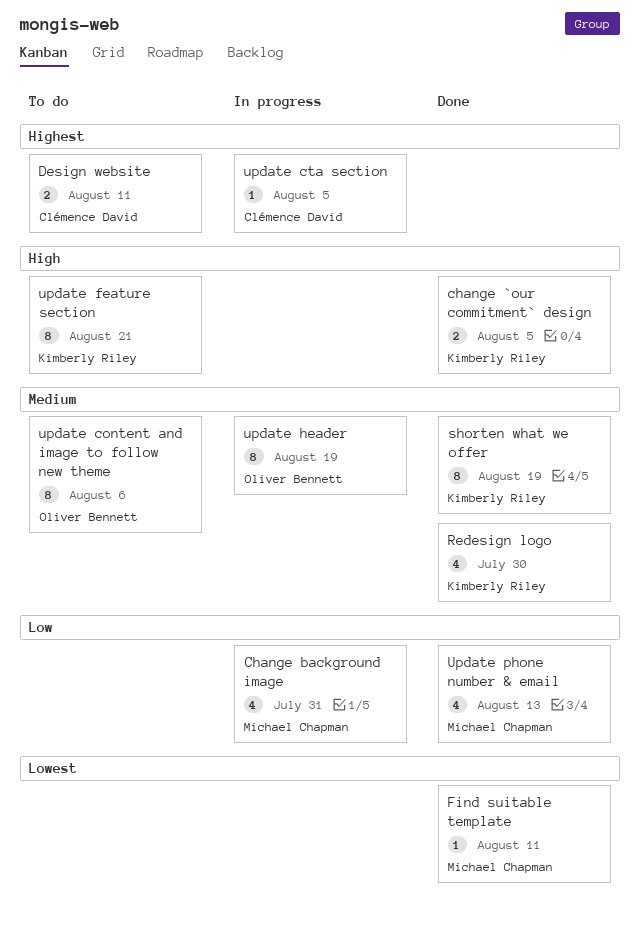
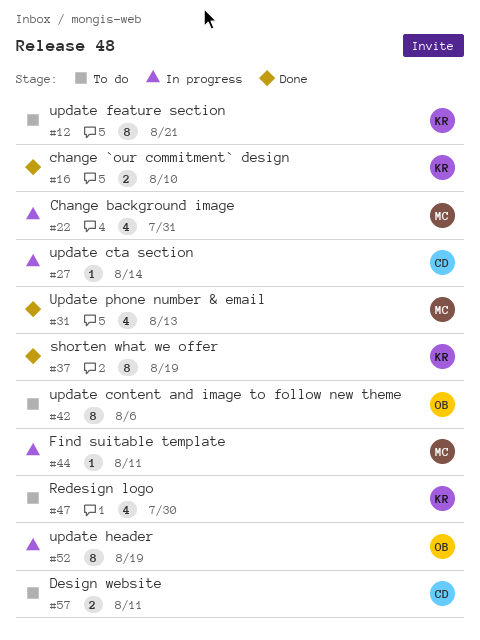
change `our commitment` design, due: Aug 5 -> Aug 10
Find suitable template, status: Done -> In progress
Redesign logo, status: Done -> To do
update cta section, due: Aug 5 -> Aug 14

